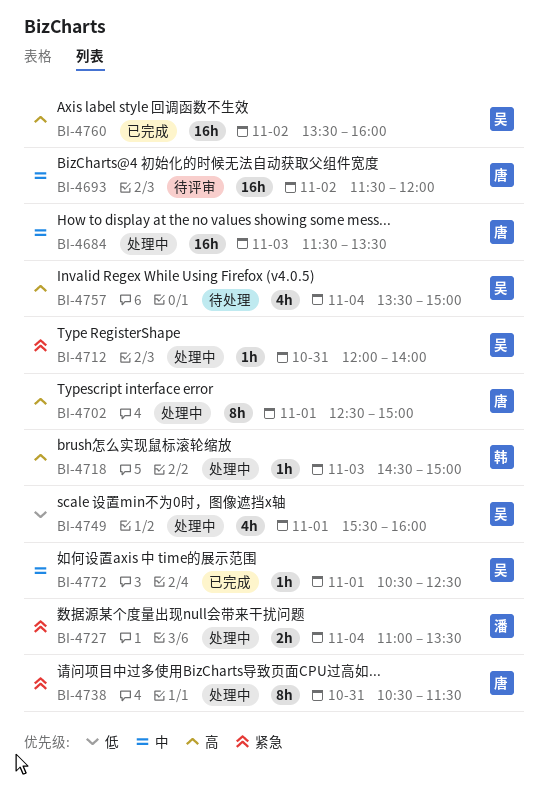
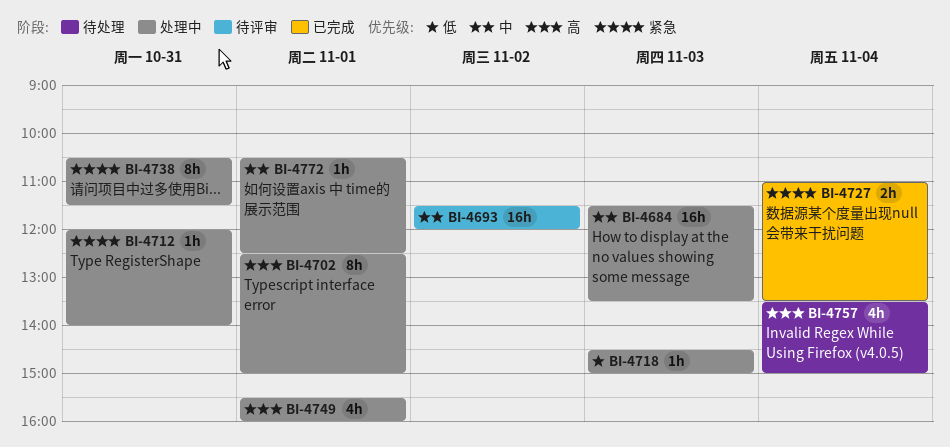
BI-4718, priority: 高 -> 低
BI-4727, status: 处理中 -> 已完成
BI-4749, priority: 低 -> 高
BI-4760: present -> none
BI-4772, status: 已完成 -> 处理中

